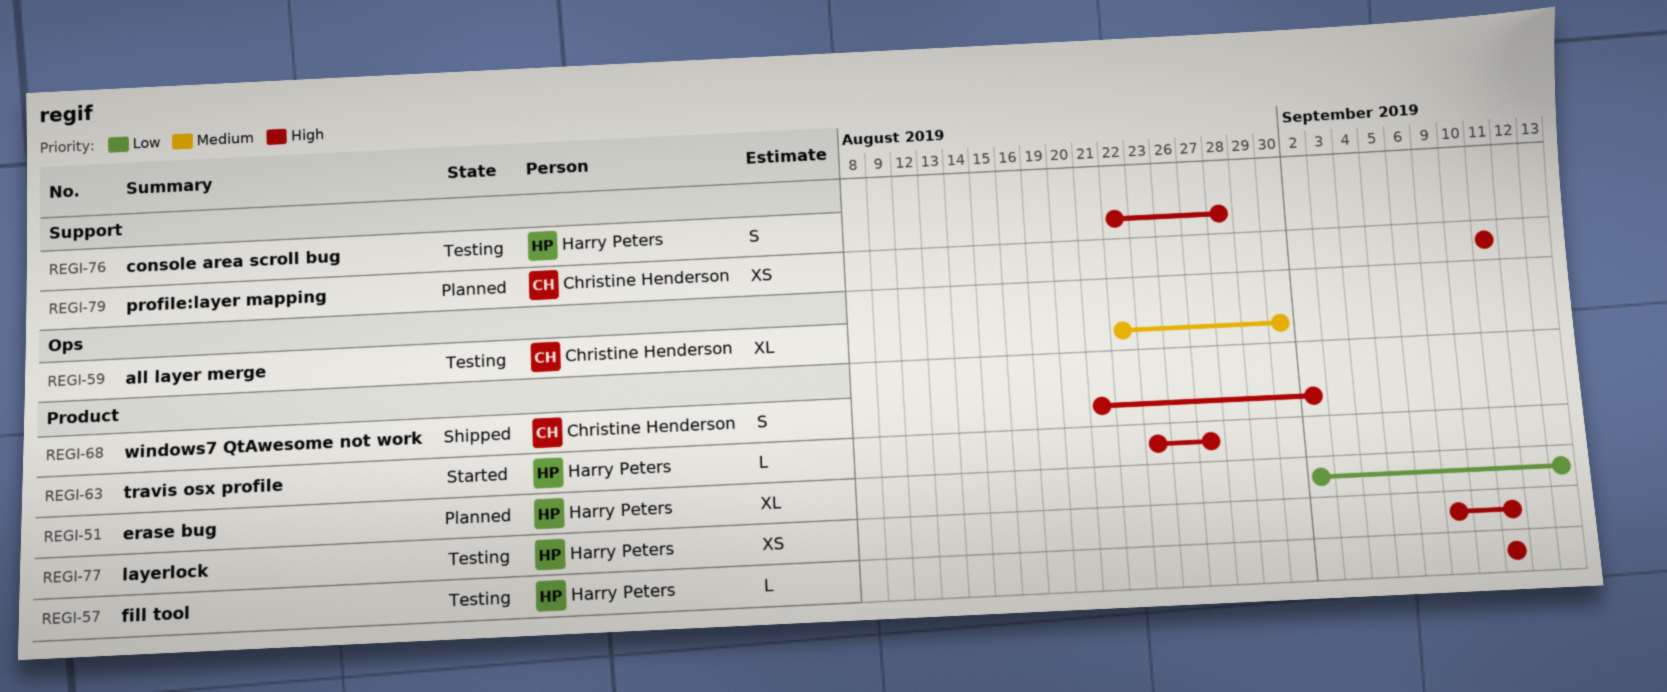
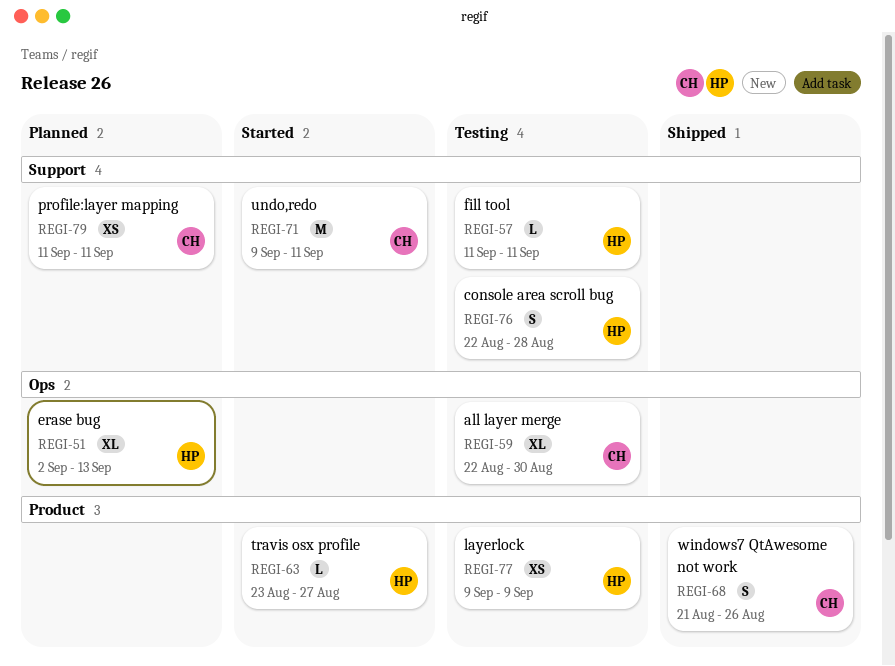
REGI-51, label: Product -> Ops
REGI-57, label: Product -> Support
REGI-68, due: Sep 2 -> Aug 26
REGI-71: none -> present
REGI-77, due: Sep 11 -> Sep 9

